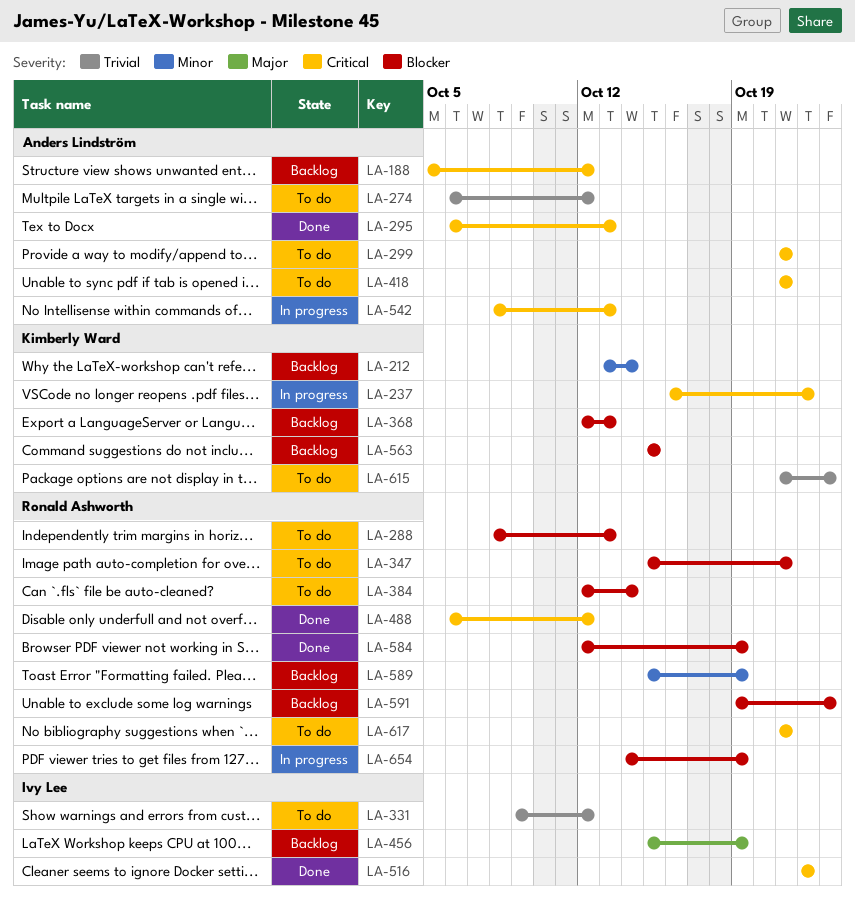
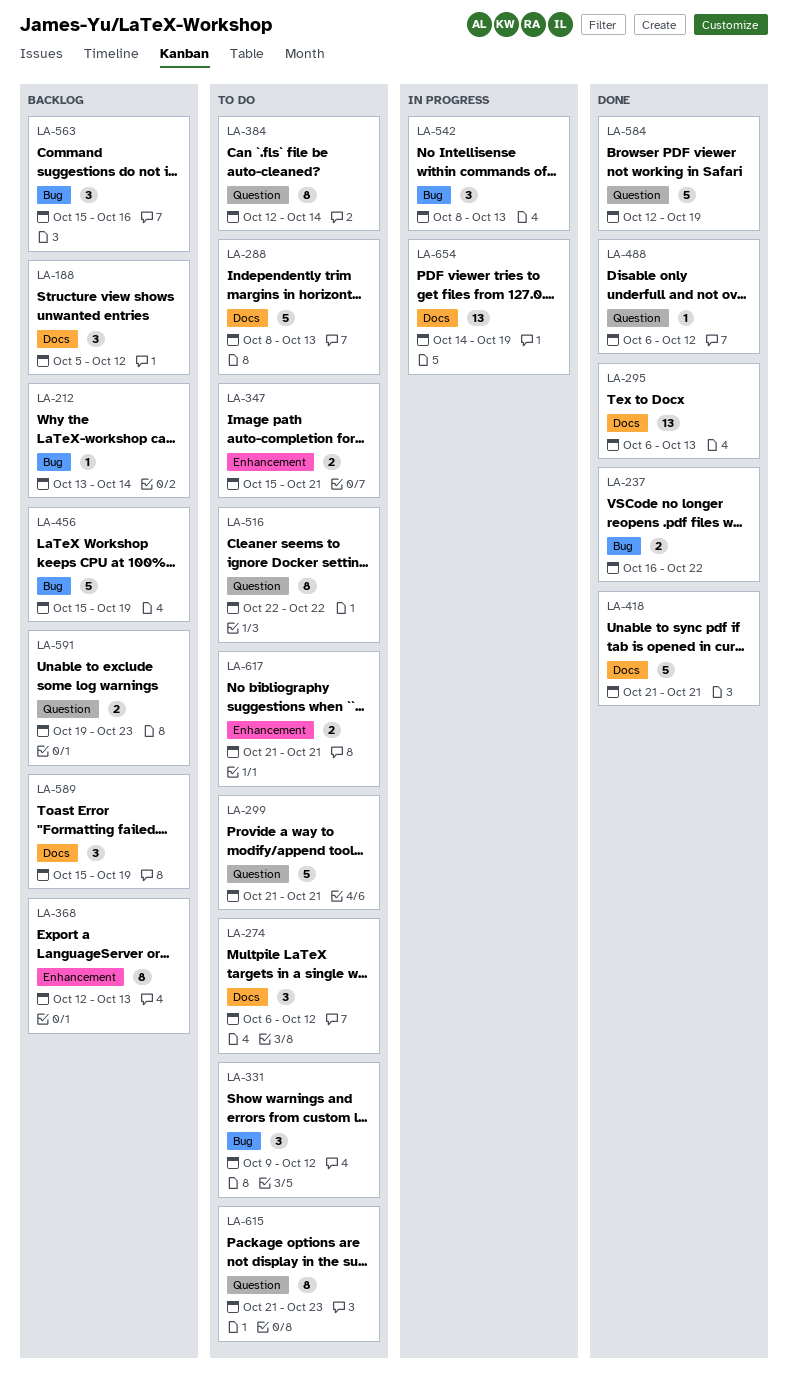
LA-237, status: In progress -> Done
LA-418, status: To do -> Done
LA-516, status: Done -> To do
LA-563, due: Oct 15 -> Oct 16

